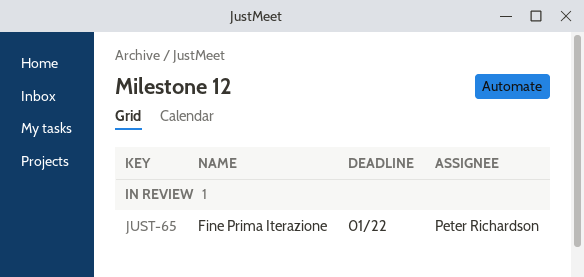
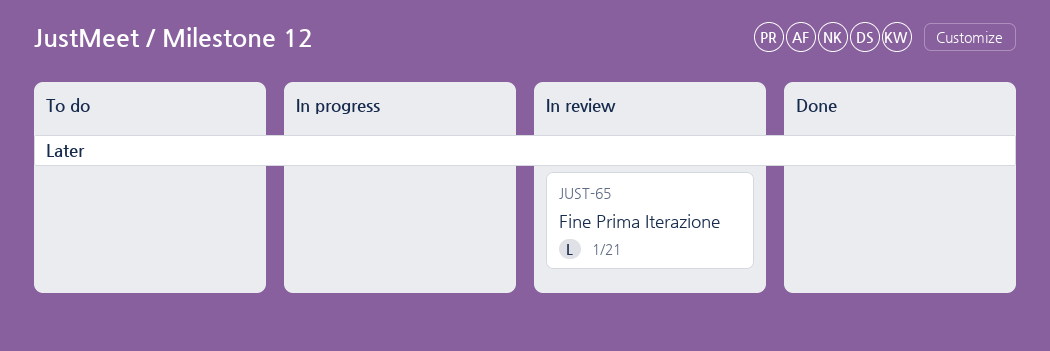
JUST-65, due: Jan 22 -> Jan 21

